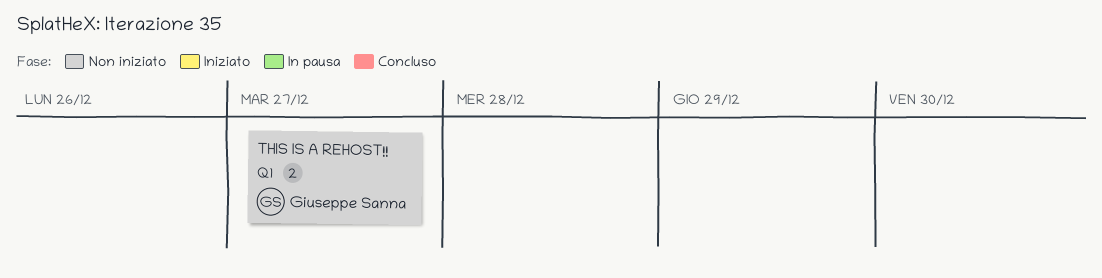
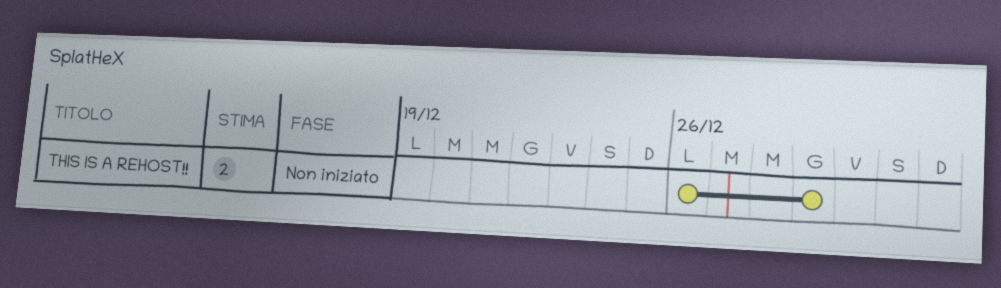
THIS IS A REHOST!!, due: Dec 27 -> Dec 29

